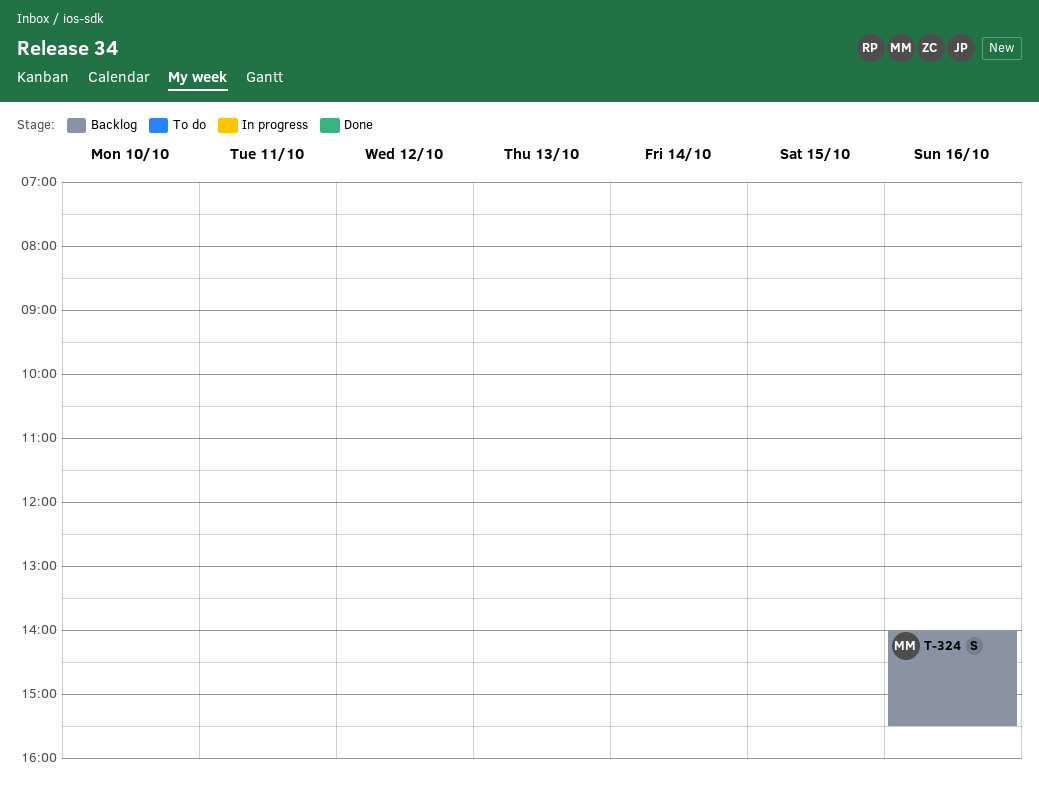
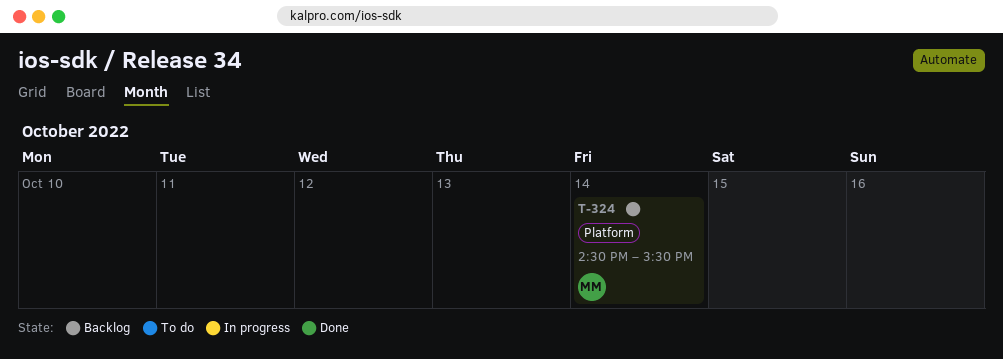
T-324, day: Oct 16 -> Oct 14
T-324, begins: 14:00 -> 14:30

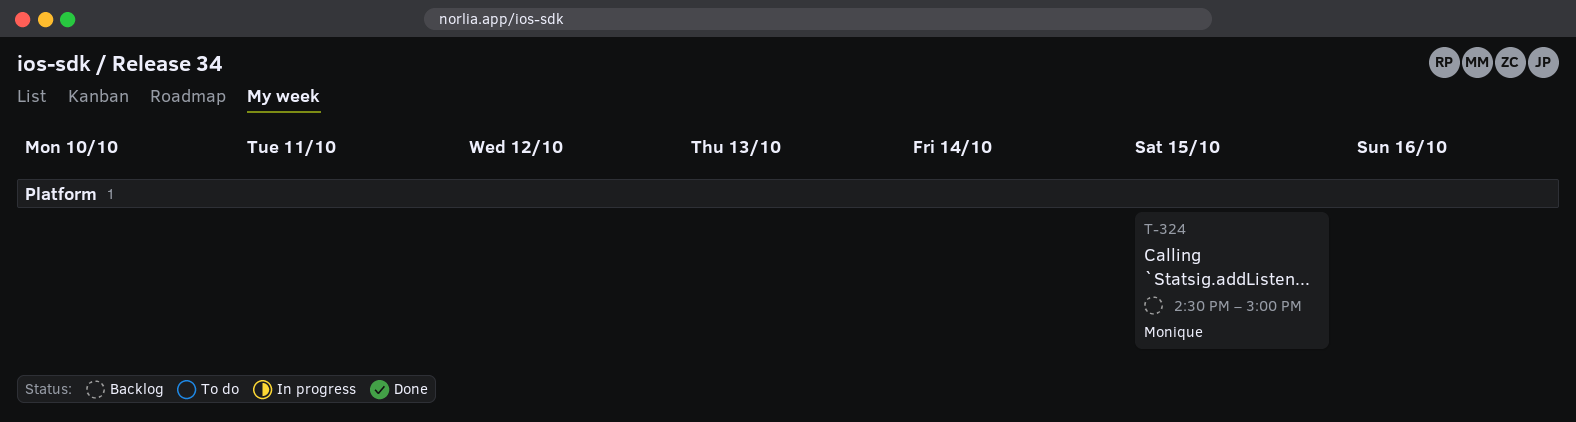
T-324, day: Oct 14 -> Oct 15
T-324, ends: 15:30 -> 15:00

